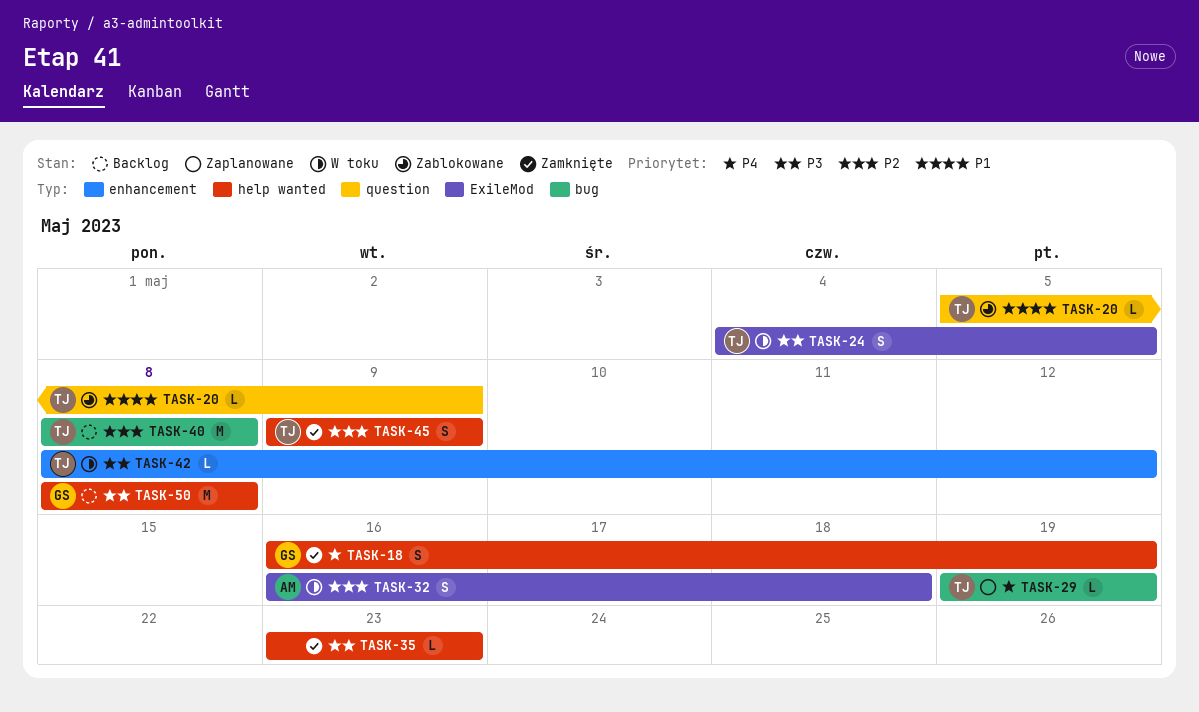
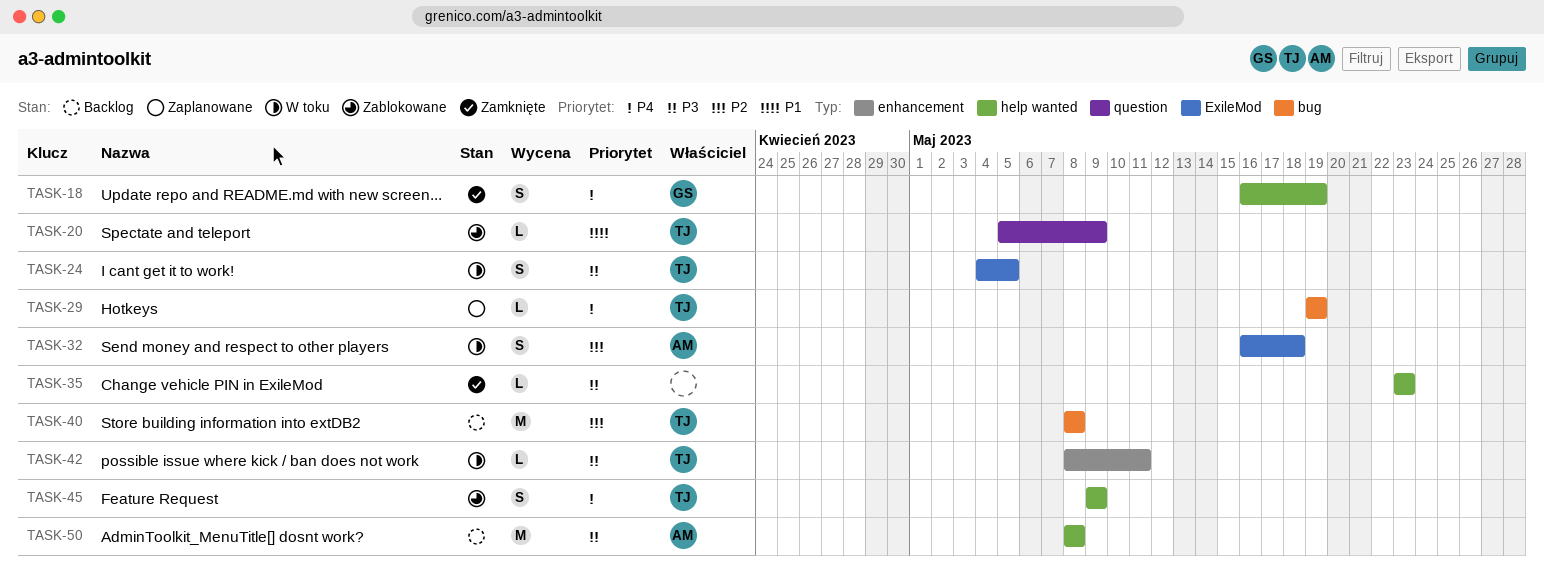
TASK-42, due: May 12 -> May 11
TASK-45, status: Zamknięte -> Zablokowane
TASK-45, priority: P2 -> P4
TASK-50, owner: GS -> AM

